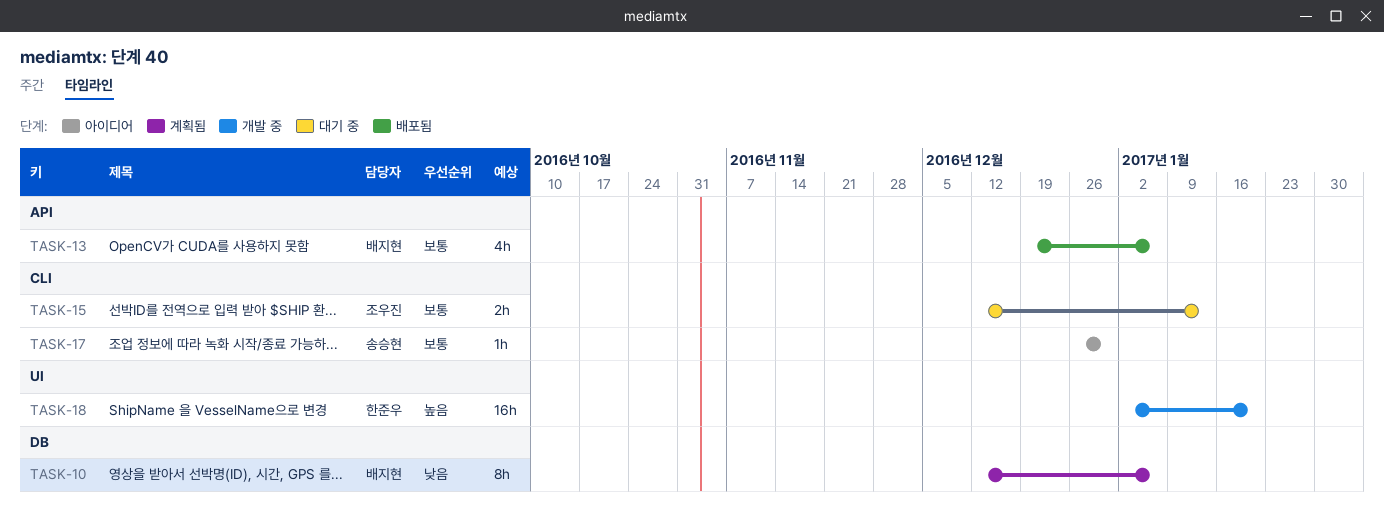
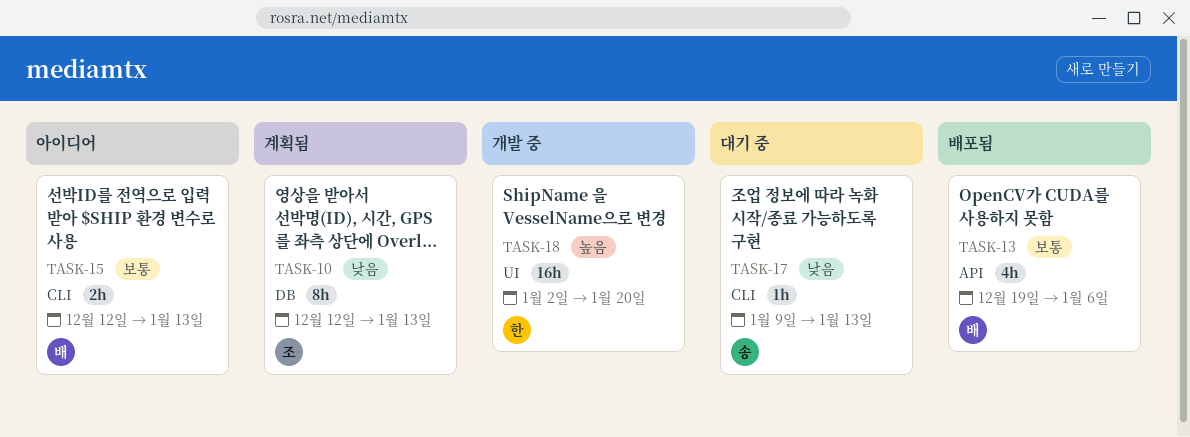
TASK-10, owner: 배지현 -> 조우진
TASK-10, due: Jan 6 -> Jan 13
TASK-15, status: 대기 중 -> 아이디어
TASK-15, owner: 조우진 -> 배지현
TASK-17, status: 아이디어 -> 대기 중
TASK-17, priority: 보통 -> 낮음
TASK-17, start: Dec 26 -> Jan 9
TASK-17, due: Dec 30 -> Jan 13

